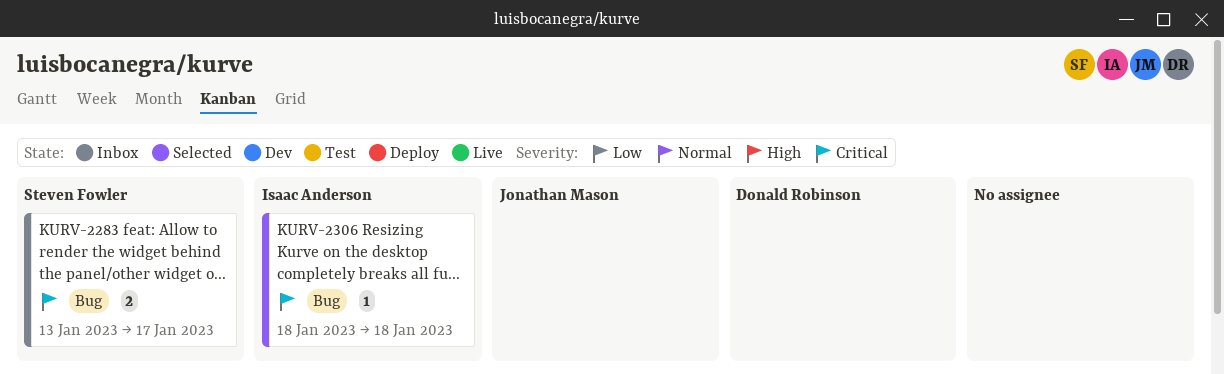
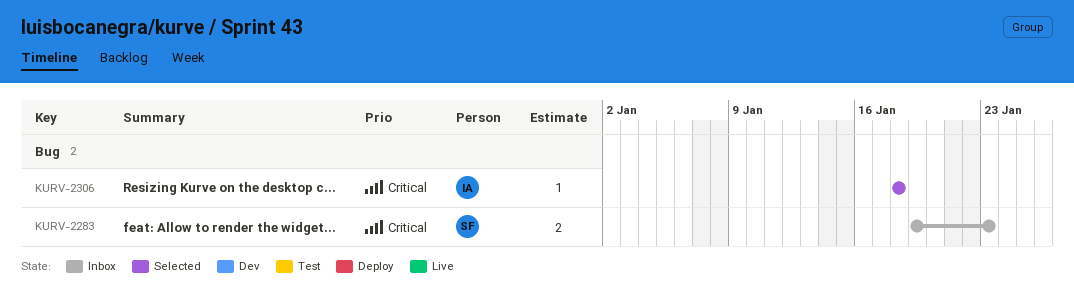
KURV-2283, start: Jan 13 -> Jan 19
KURV-2283, due: Jan 17 -> Jan 23

